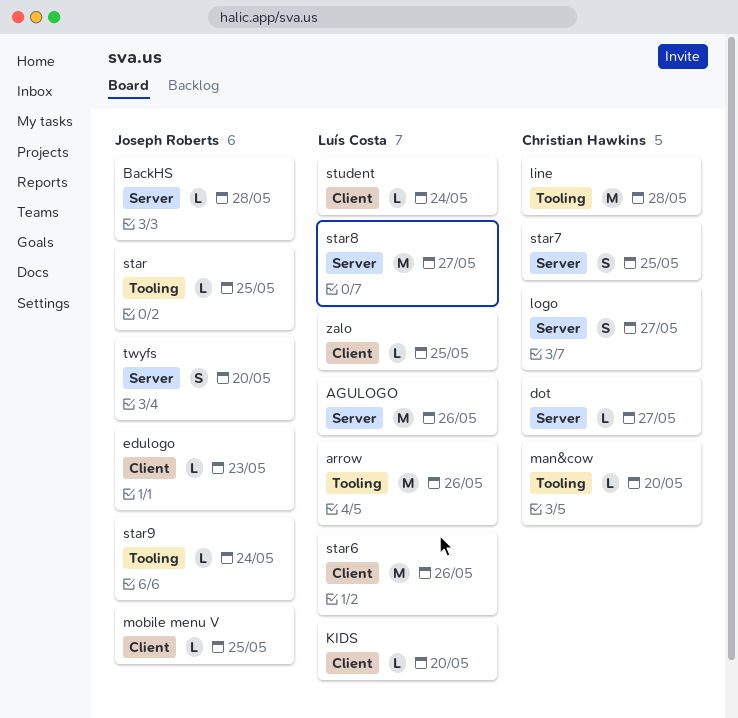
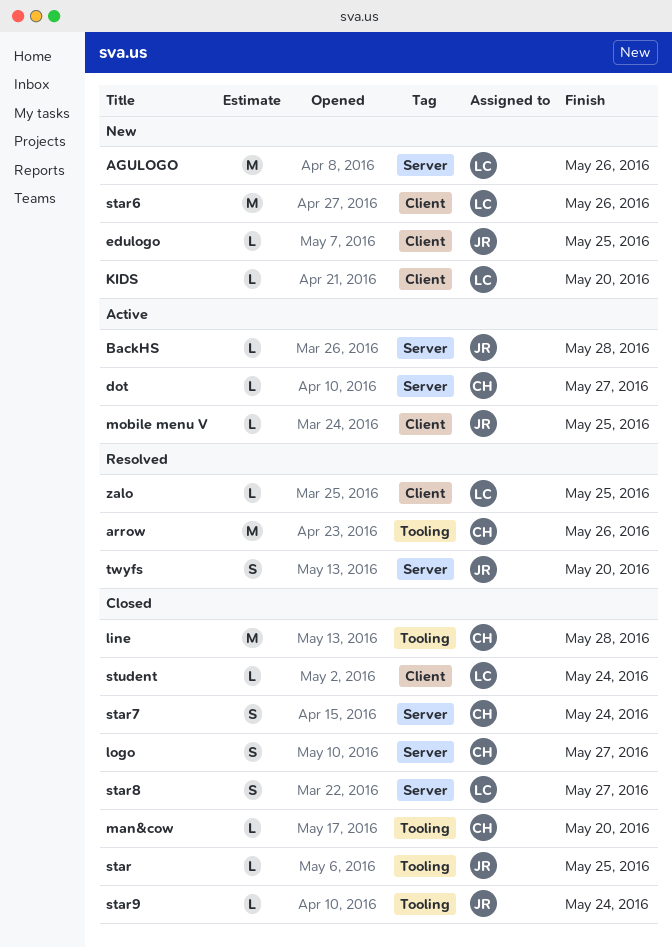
arrow, owner: Luís Costa -> Christian Hawkins
edulogo, due: May 23 -> May 25
star7, due: May 25 -> May 24
star8, estimate: M -> S

